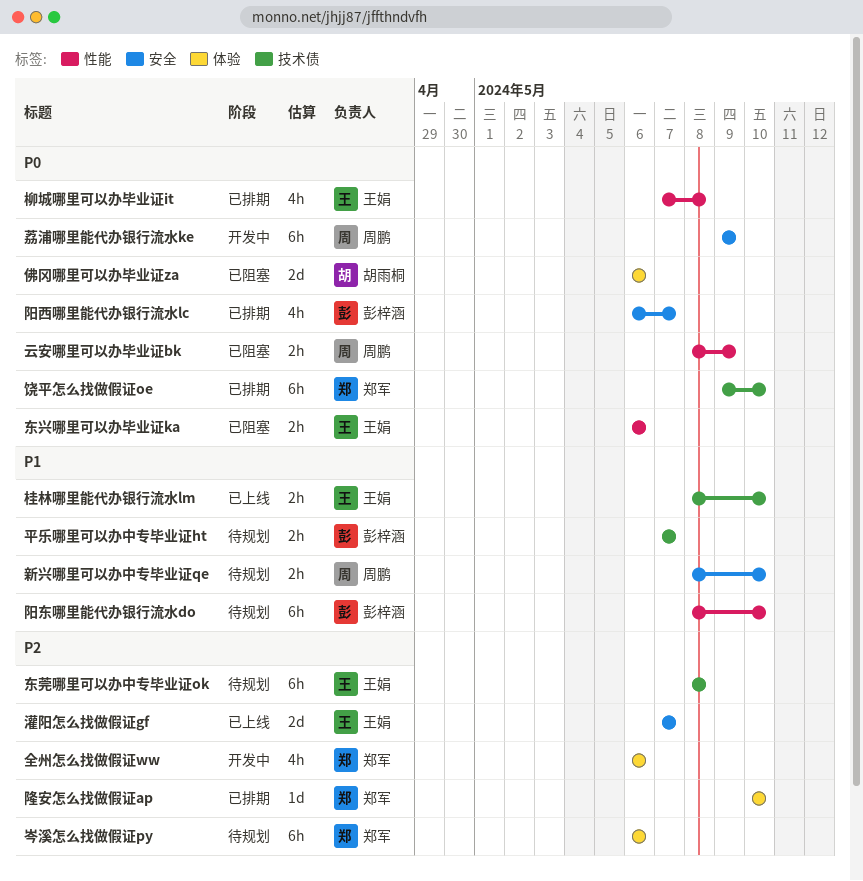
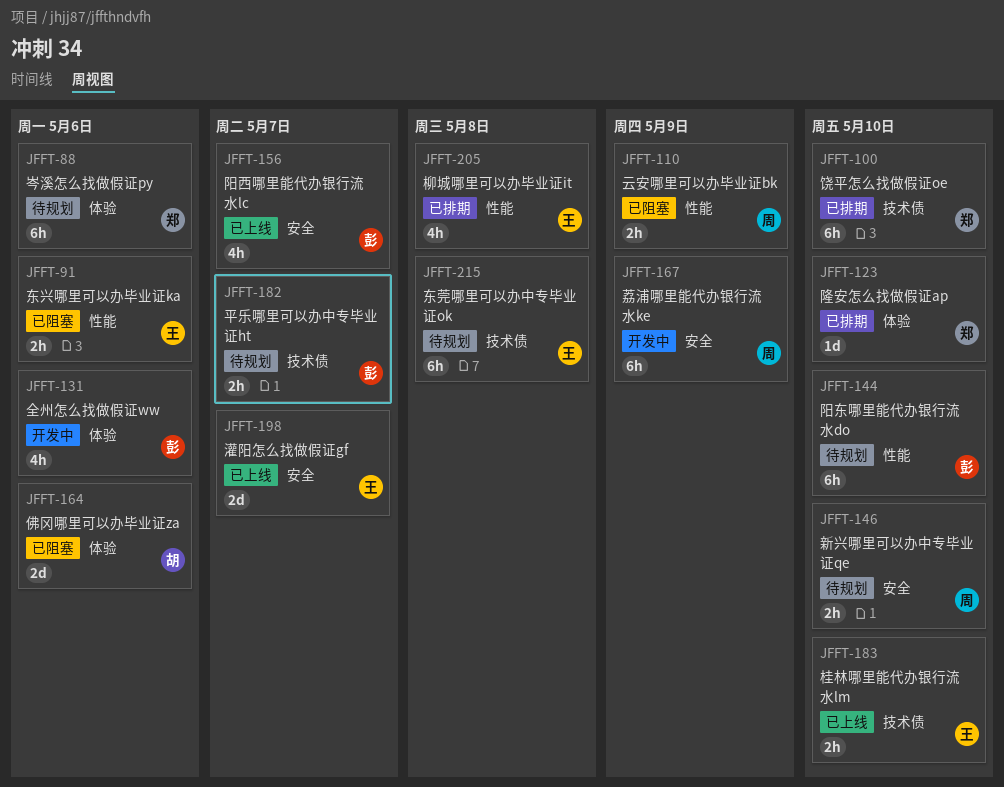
全州怎么找做假证ww, owner: 郑军 -> 彭梓涵
阳西哪里能代办银行流水lc, status: 已排期 -> 已上线

